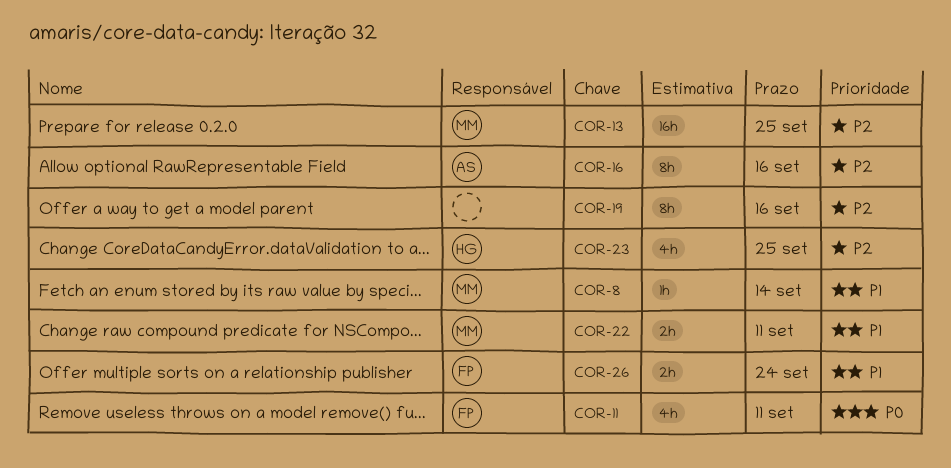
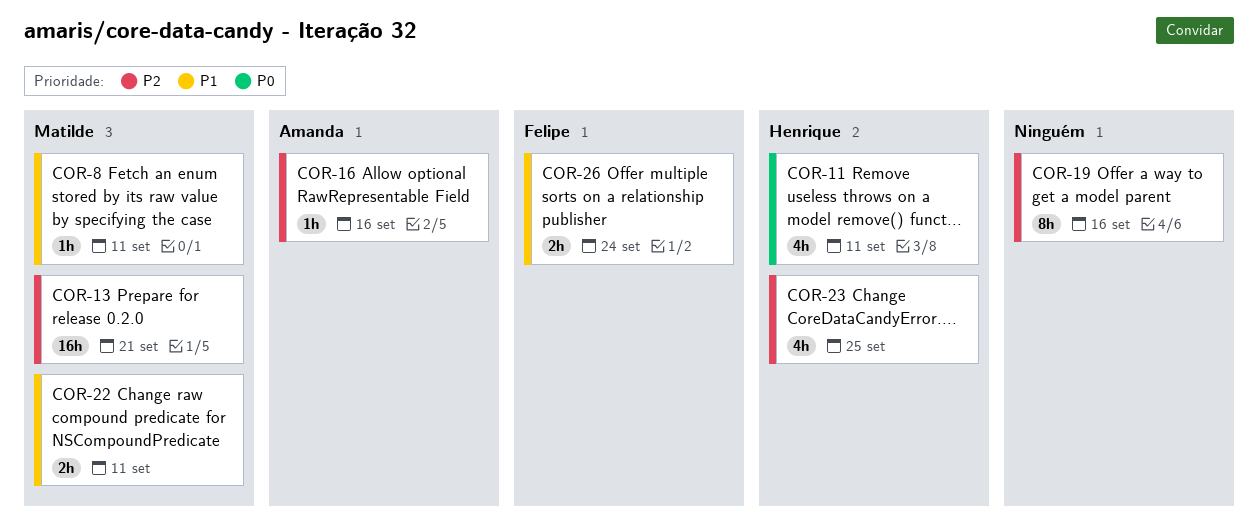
COR-8, due: Sep 14 -> Sep 11
COR-11, owner: Felipe -> Henrique
COR-13, due: Sep 25 -> Sep 21
COR-16, estimate: 8h -> 1h

